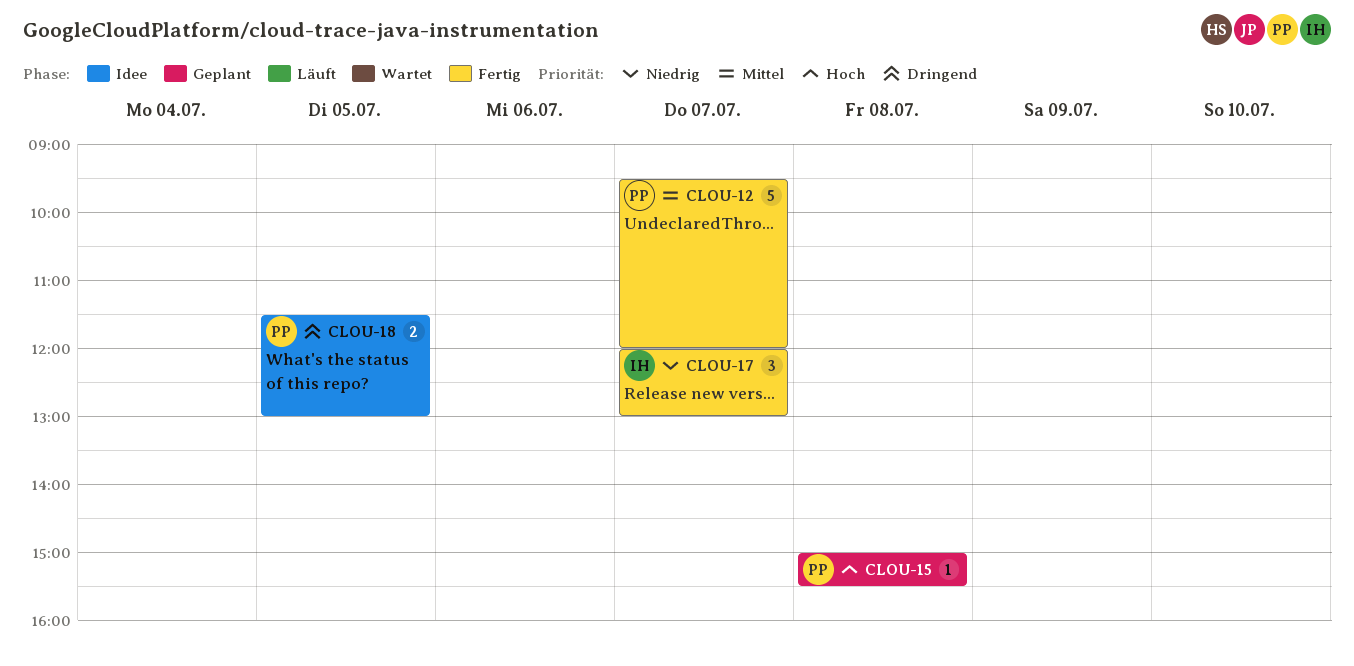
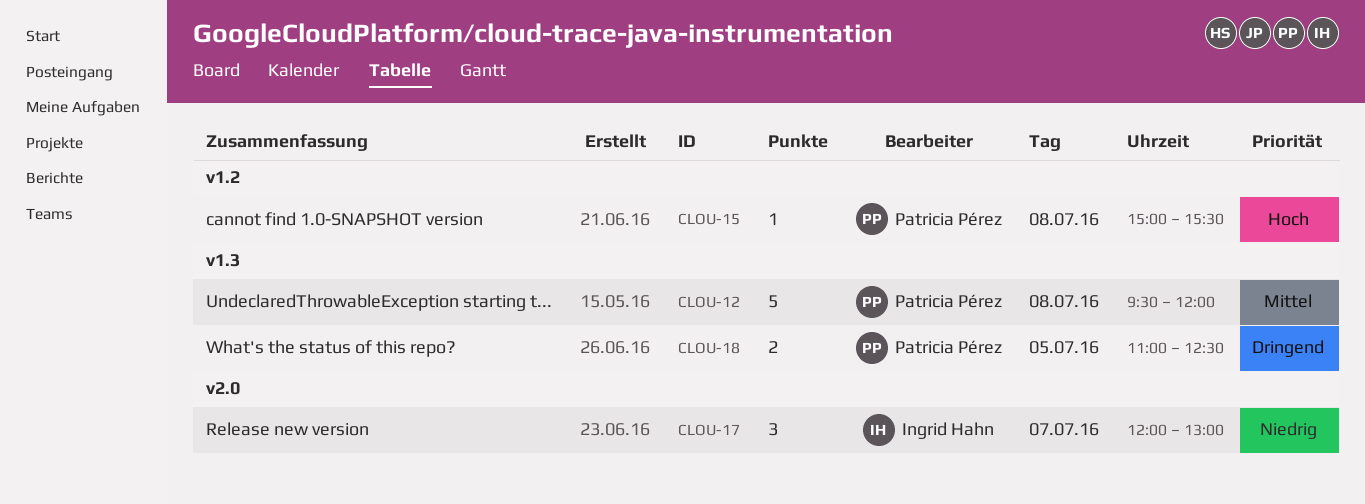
CLOU-12, day: Jul 7 -> Jul 8
CLOU-18, begins: 11:30 -> 11:00
CLOU-18, ends: 13:00 -> 12:30

